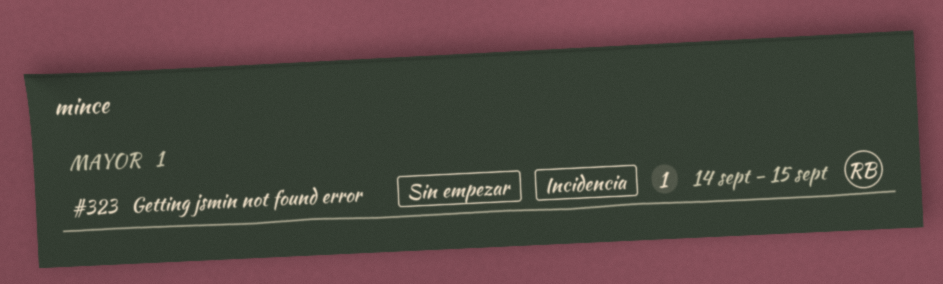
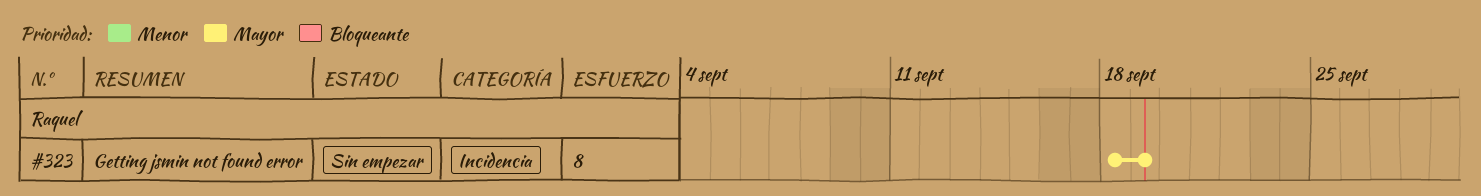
#323, estimate: 1 -> 8
#323, start: Sep 14 -> Sep 18
#323, due: Sep 15 -> Sep 19

